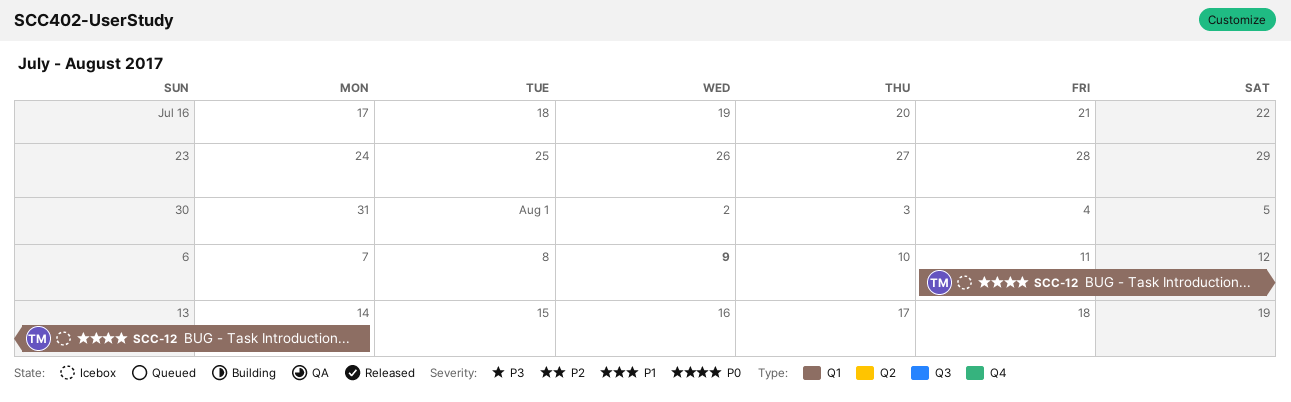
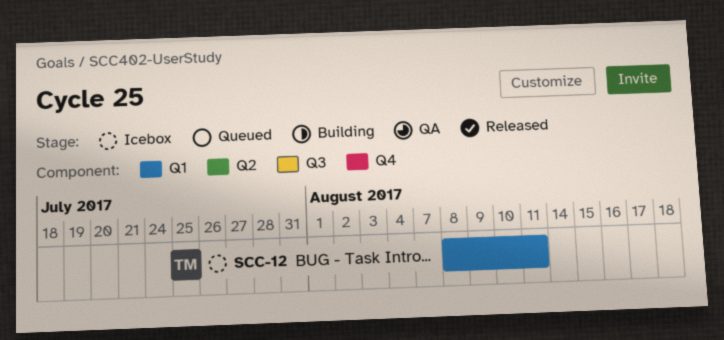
SCC-12, start: Aug 11 -> Aug 8
SCC-12, due: Aug 14 -> Aug 11

